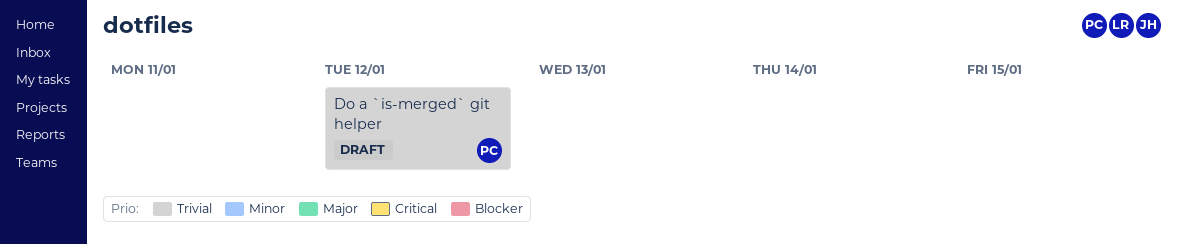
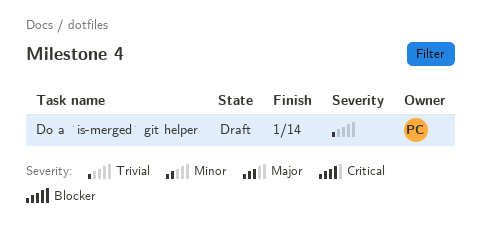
Do a `is-merged` git helper, due: Jan 12 -> Jan 14

